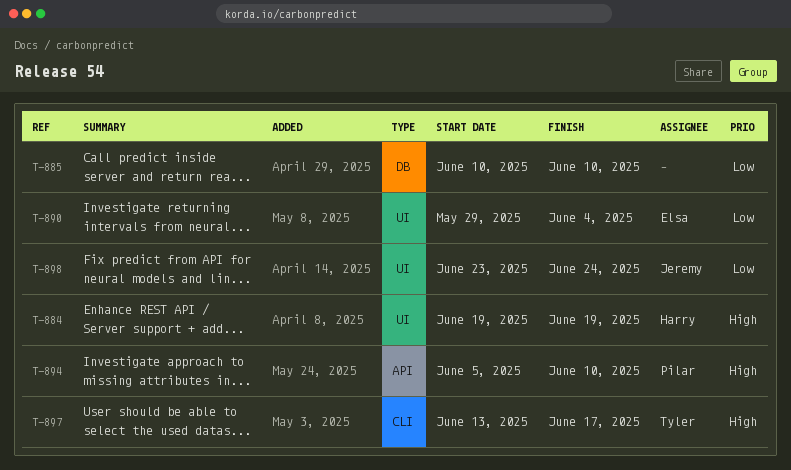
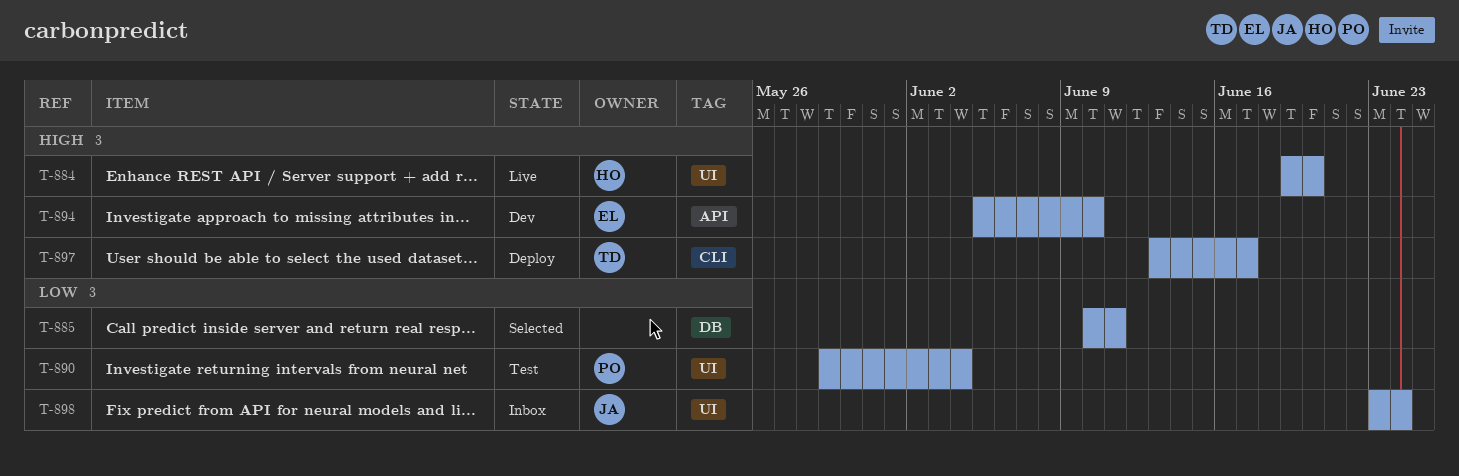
T-884, due: Jun 19 -> Jun 20
T-885, due: Jun 10 -> Jun 11
T-890, owner: Elsa -> Pilar
T-894, owner: Pilar -> Elsa

